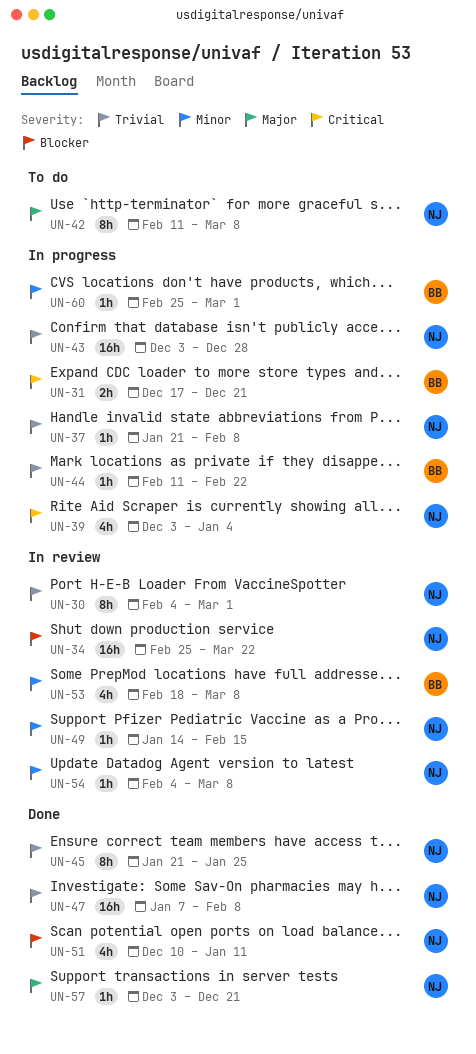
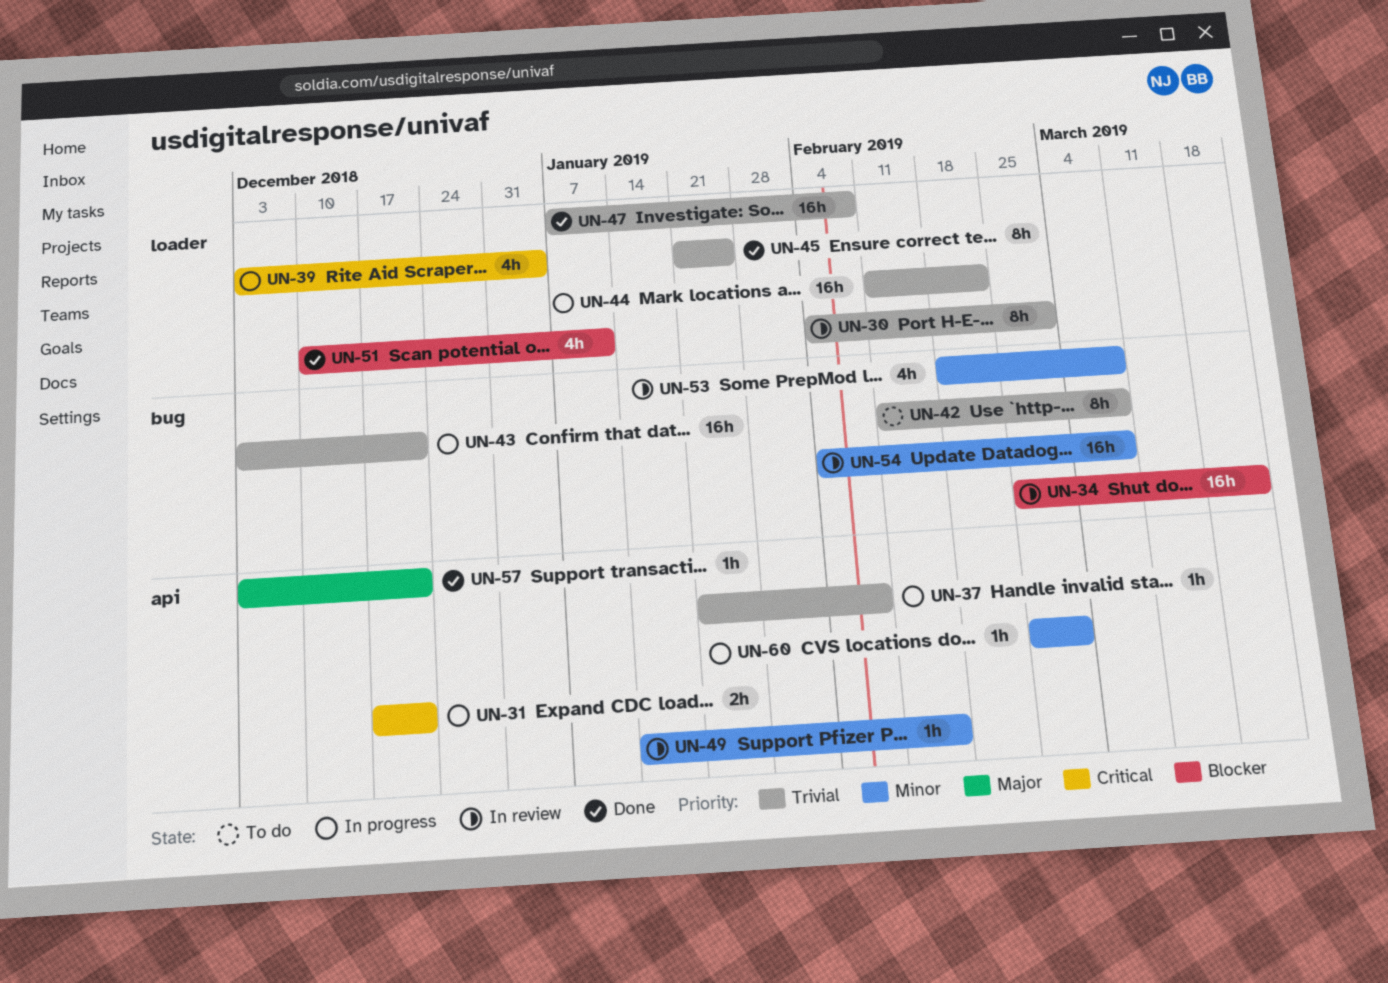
UN-42, priority: Major -> Trivial
UN-43, due: Dec 28 -> Dec 21
UN-44, estimate: 1h -> 16h
UN-54, estimate: 1h -> 16h

